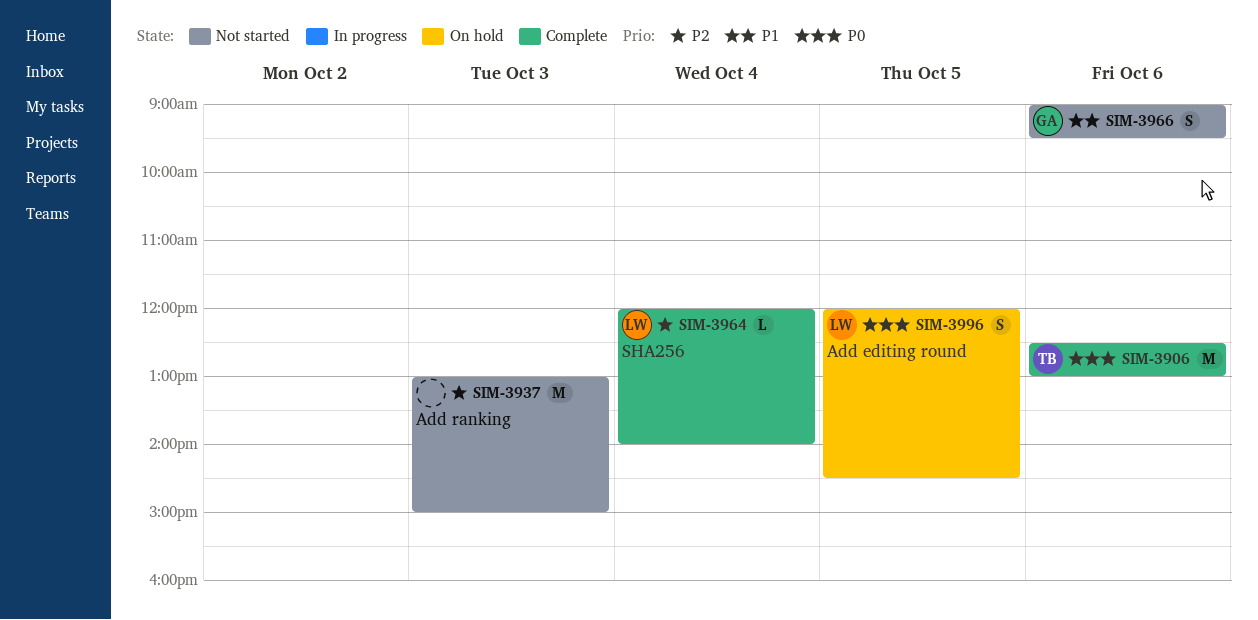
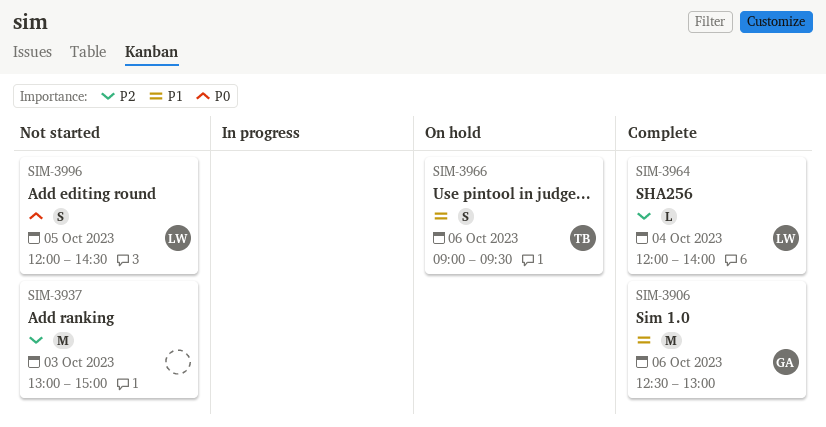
SIM-3906, owner: TB -> GA
SIM-3906, priority: P0 -> P1
SIM-3966, status: Not started -> On hold
SIM-3966, owner: GA -> TB
SIM-3996, status: On hold -> Not started

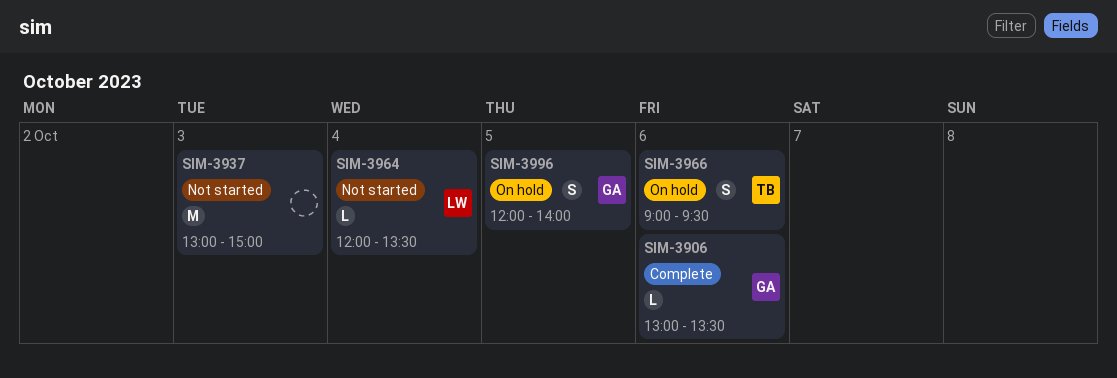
SIM-3906, estimate: M -> L
SIM-3906, begins: 12:30 -> 13:00
SIM-3906, ends: 13:00 -> 13:30
SIM-3964, status: Complete -> Not started
SIM-3964, ends: 14:00 -> 13:30
SIM-3996, status: Not started -> On hold
SIM-3996, owner: LW -> GA
SIM-3996, ends: 14:30 -> 14:00

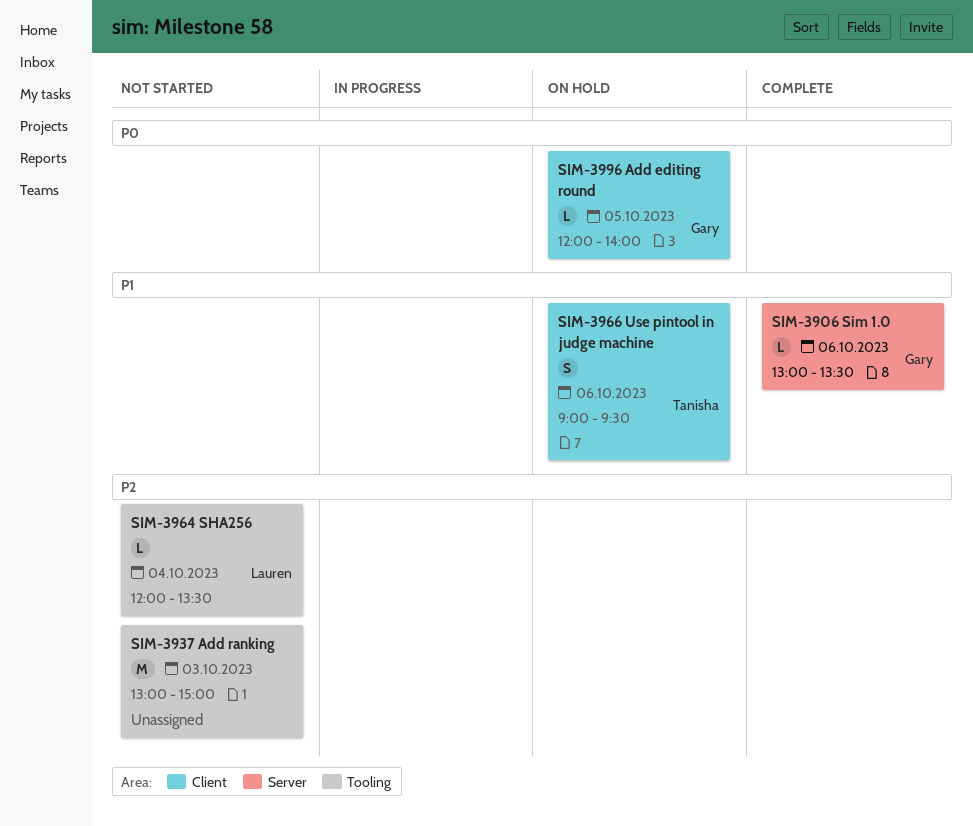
SIM-3996, estimate: S -> L

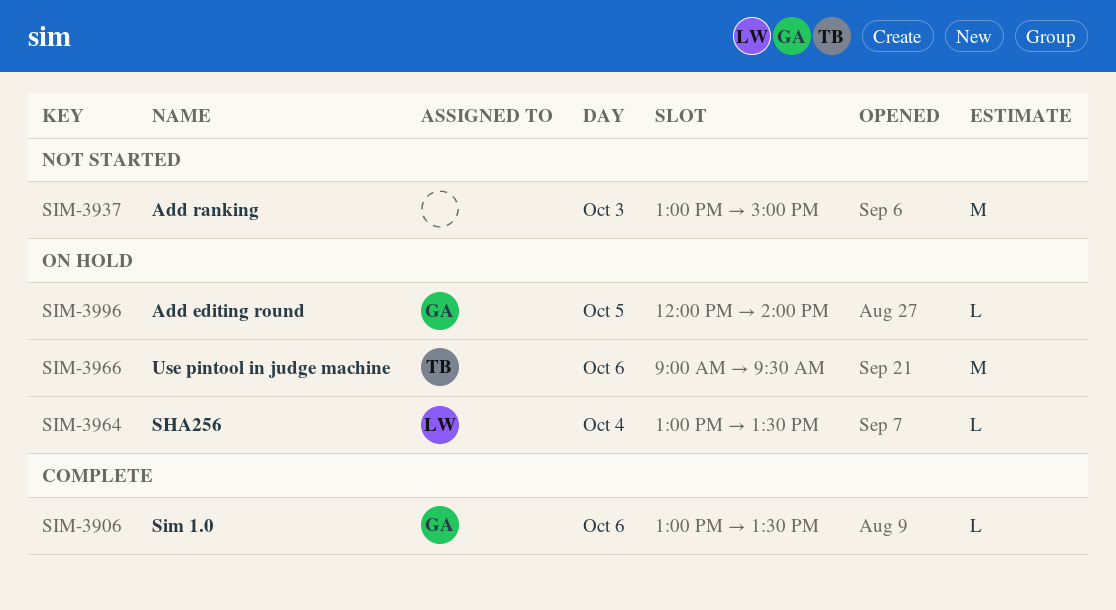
SIM-3964, status: Not started -> On hold
SIM-3964, begins: 12:00 -> 13:00
SIM-3966, estimate: S -> M

